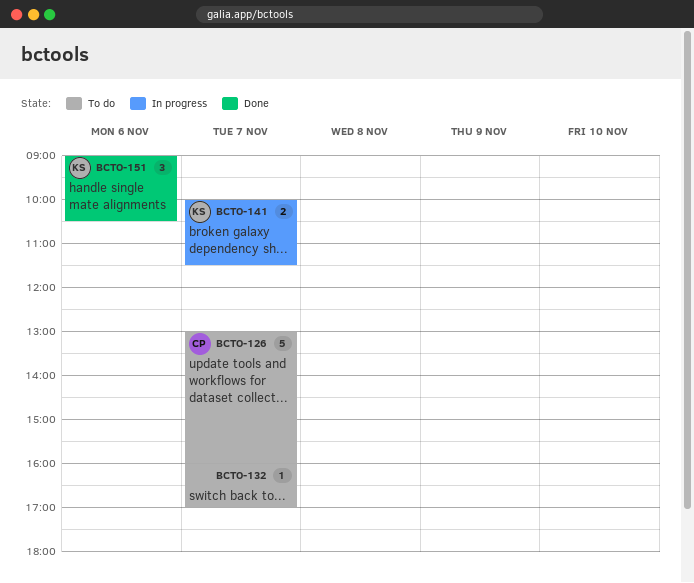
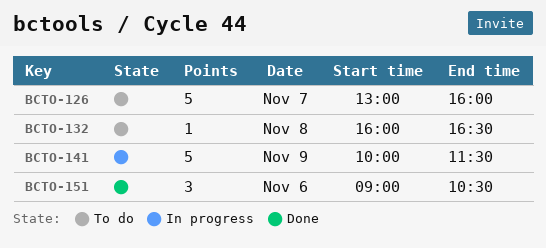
BCTO-132, day: Nov 7 -> Nov 8
BCTO-132, ends: 17:00 -> 16:30
BCTO-141, estimate: 2 -> 5
BCTO-141, day: Nov 7 -> Nov 9

